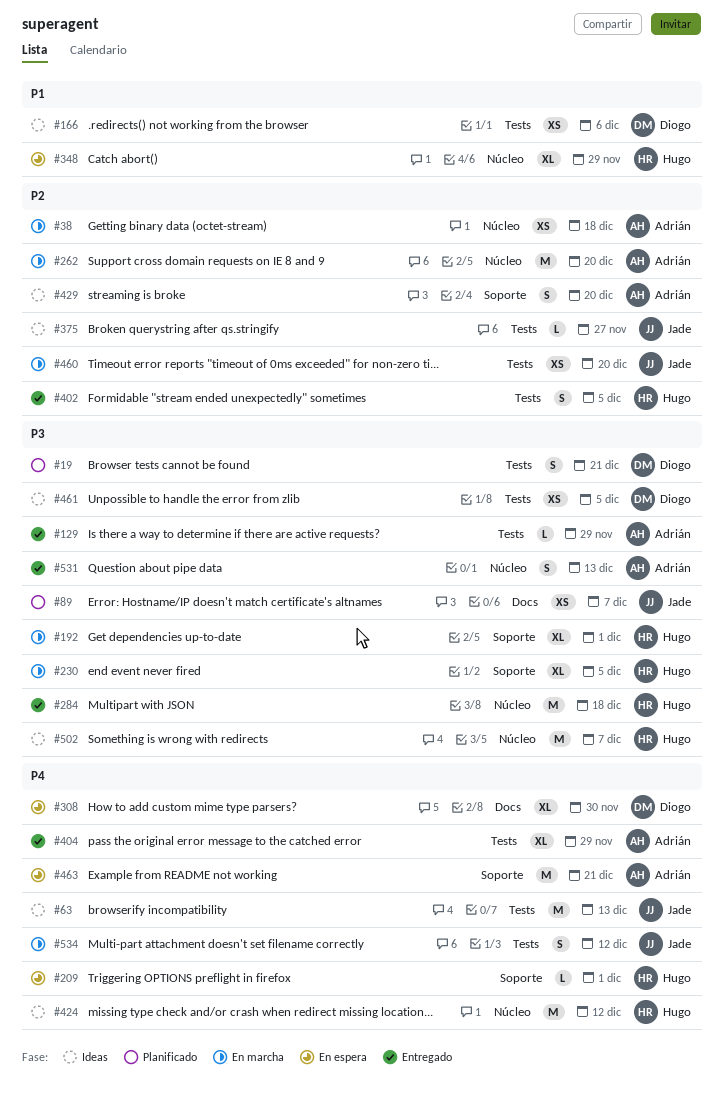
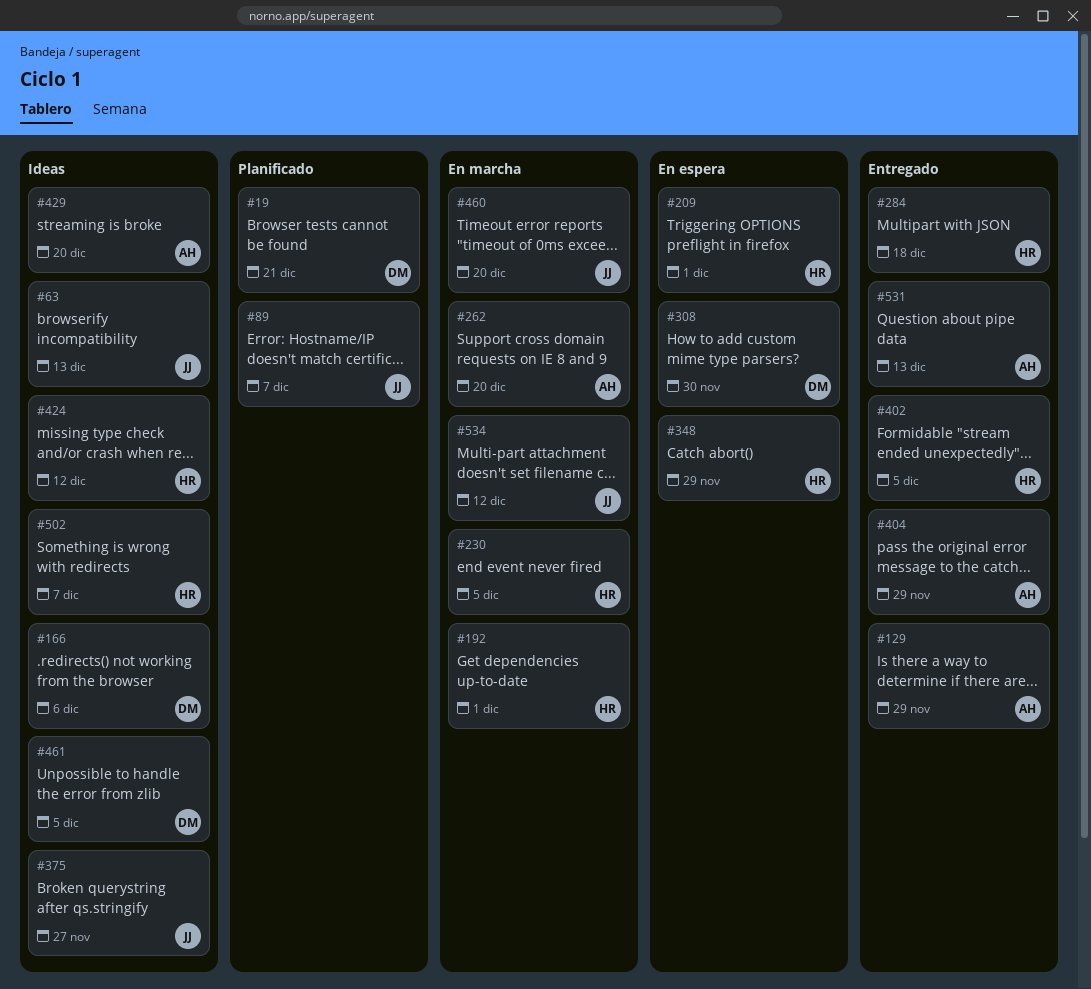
#38: present -> none
#463: present -> none

